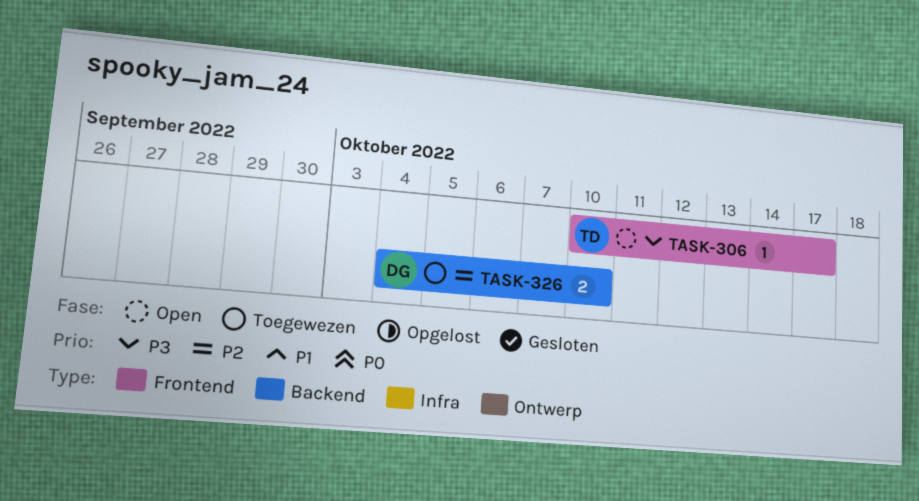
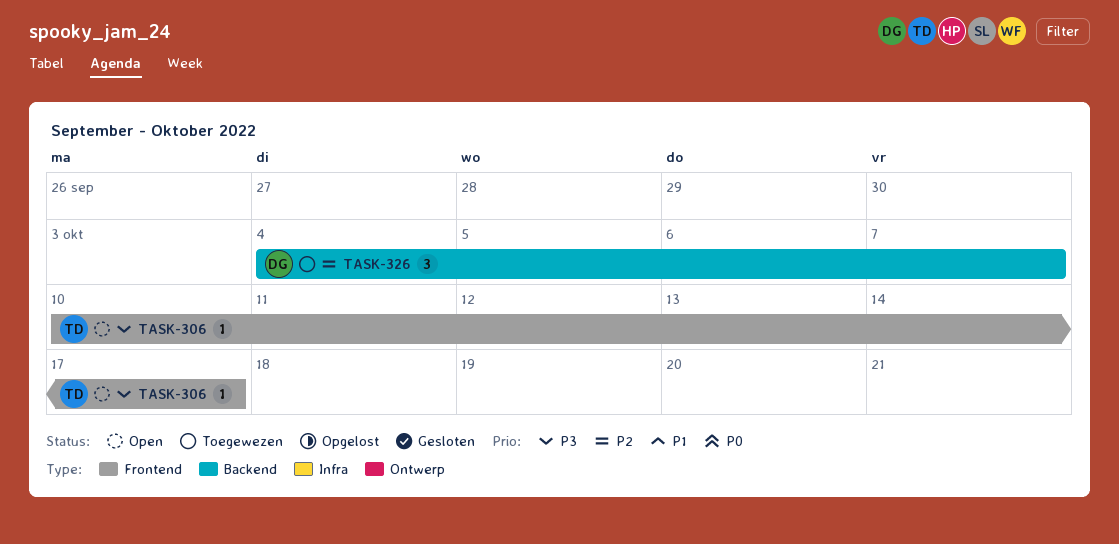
TASK-326, estimate: 2 -> 3
TASK-326, due: Oct 10 -> Oct 7

